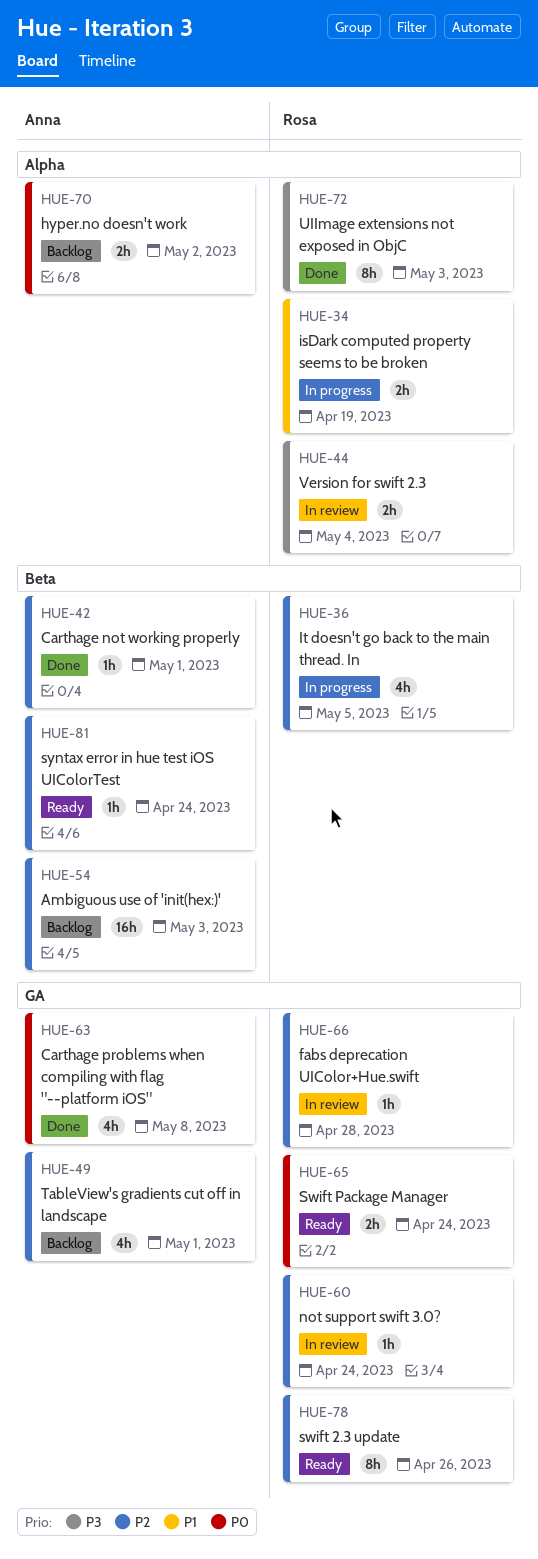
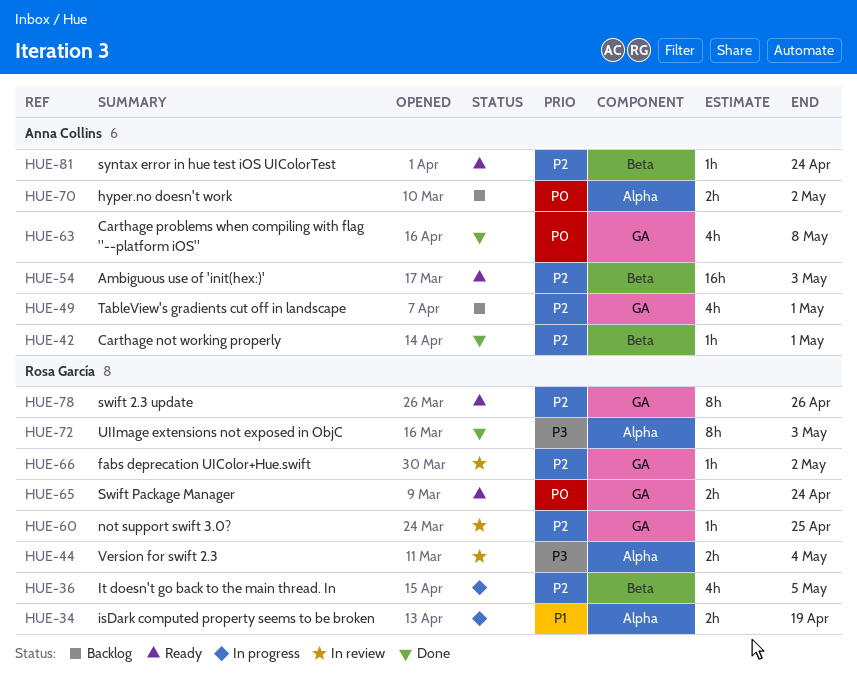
HUE-54, status: Backlog -> Ready
HUE-60, due: Apr 24 -> Apr 25
HUE-66, due: Apr 28 -> May 2

